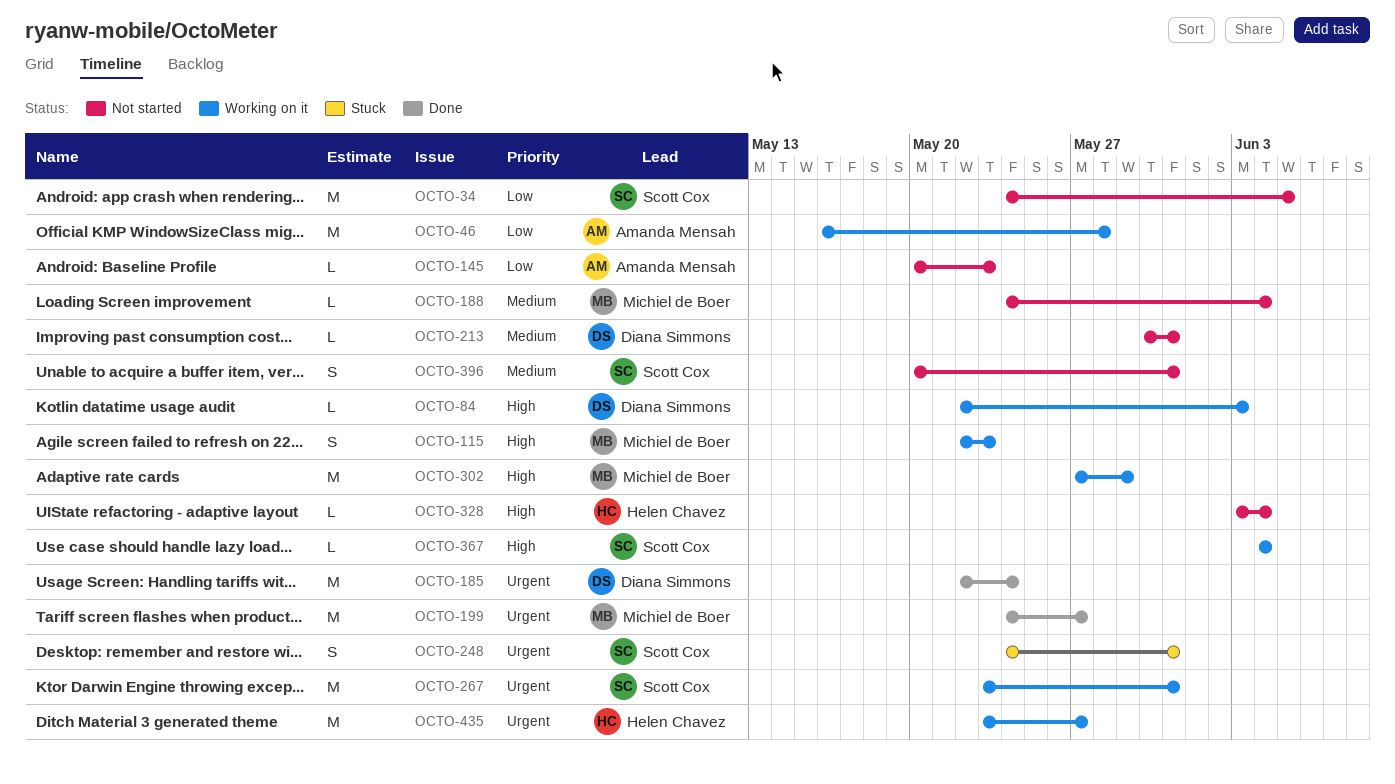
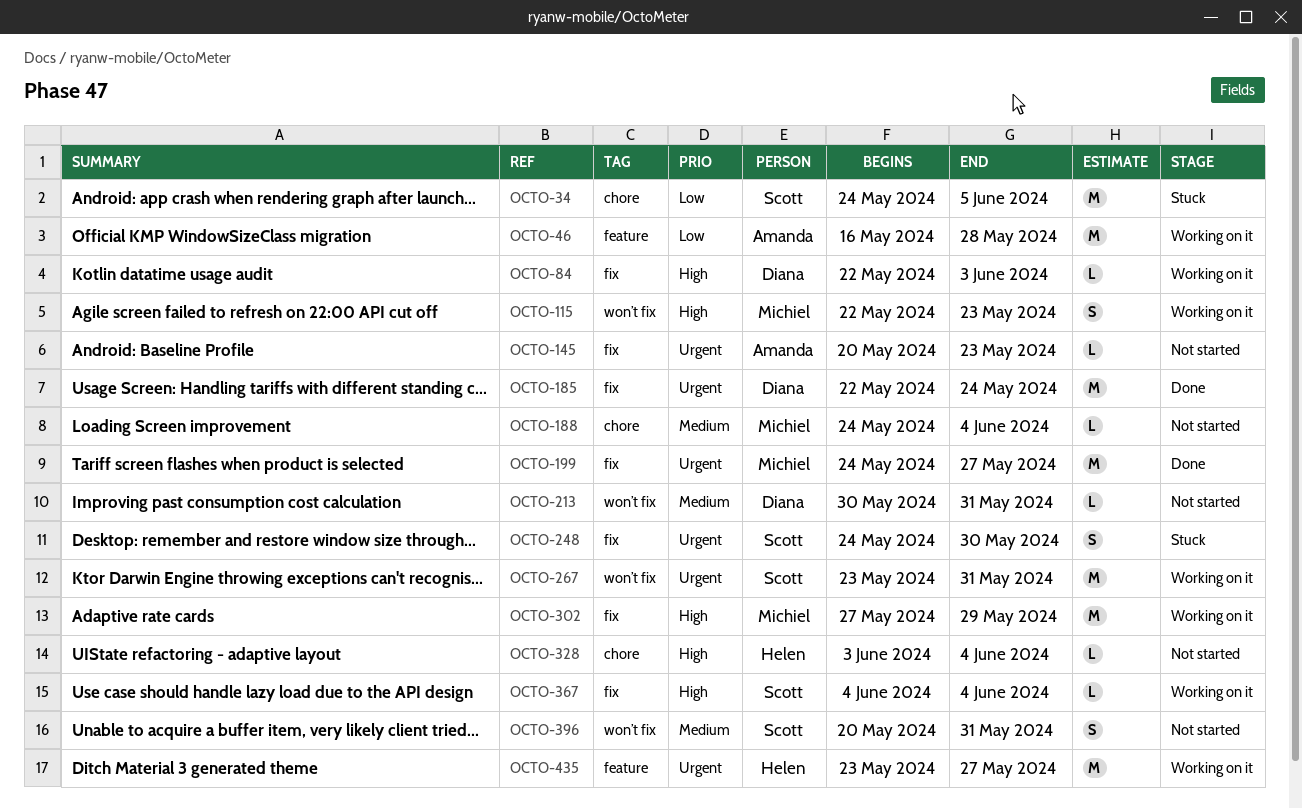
OCTO-34, status: Not started -> Stuck
OCTO-145, priority: Low -> Urgent
OCTO-248, due: May 31 -> May 30

